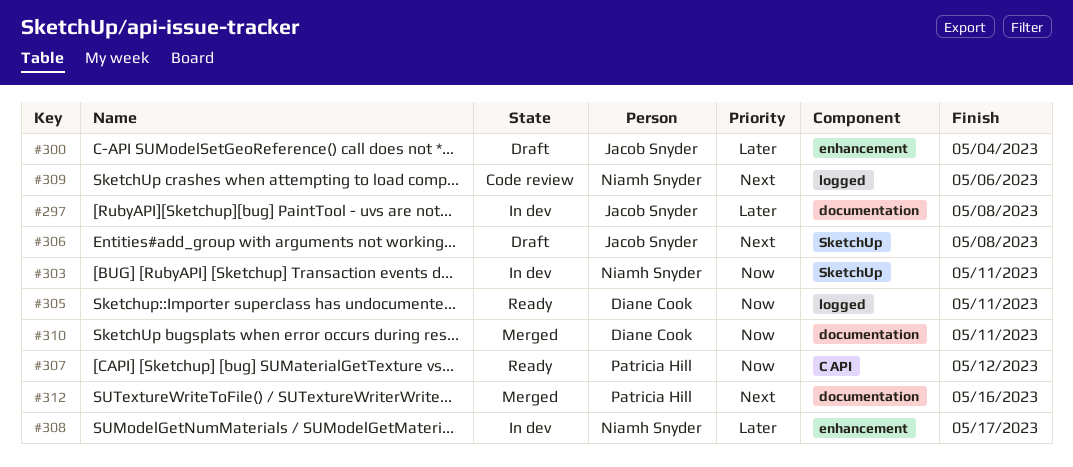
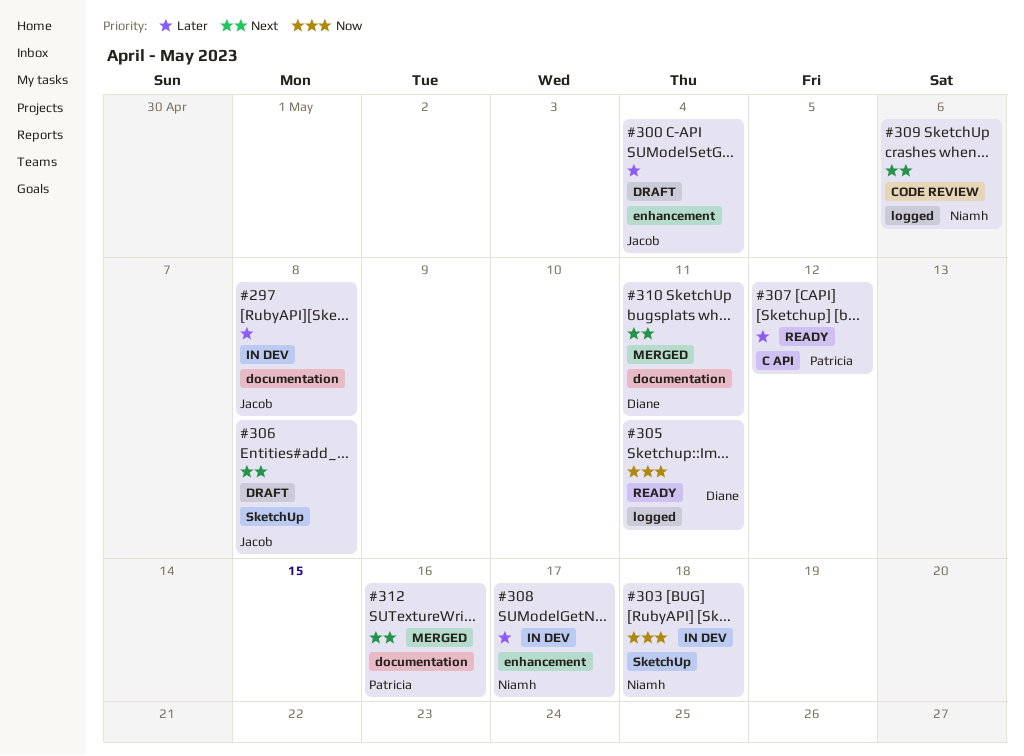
#303, due: May 11 -> May 18
#307, priority: Now -> Later
#310, priority: Now -> Next

